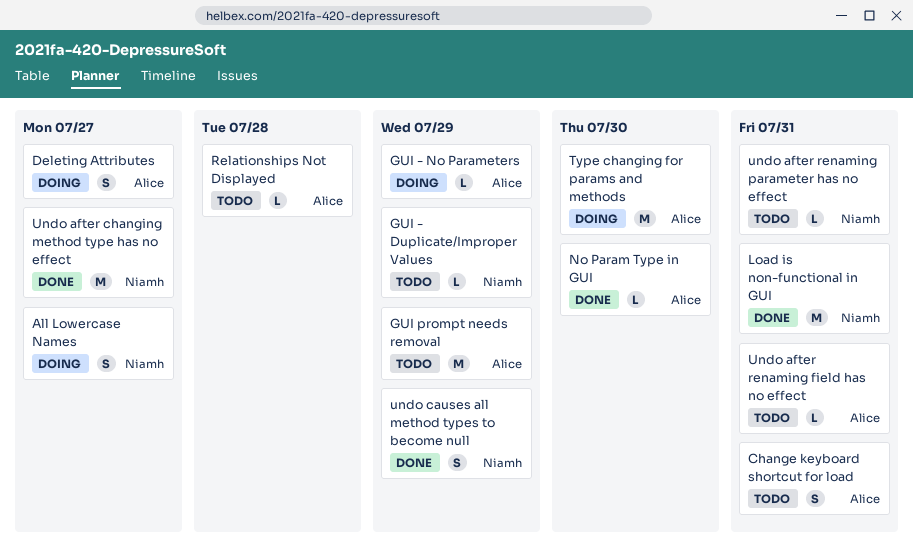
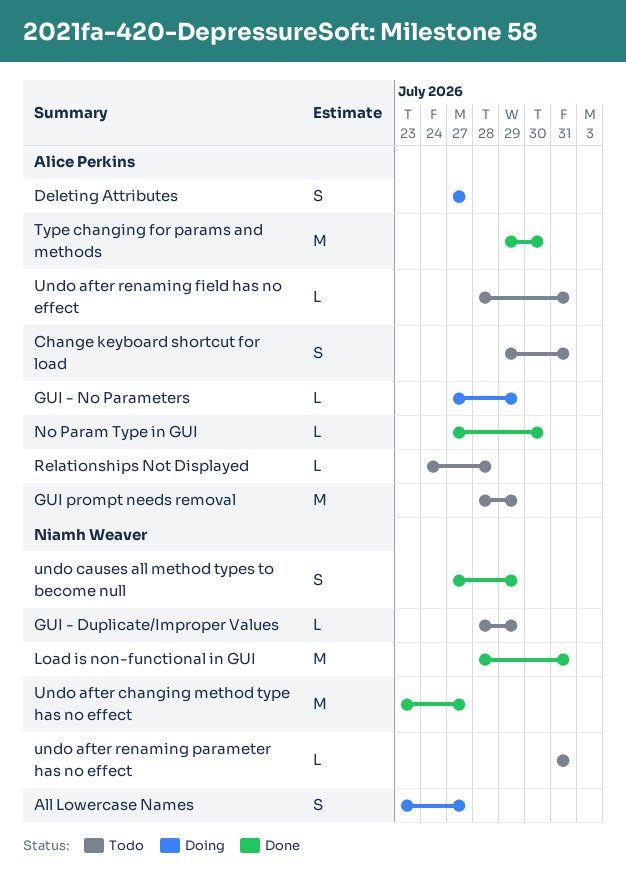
Type changing for params and methods, status: Doing -> Done

